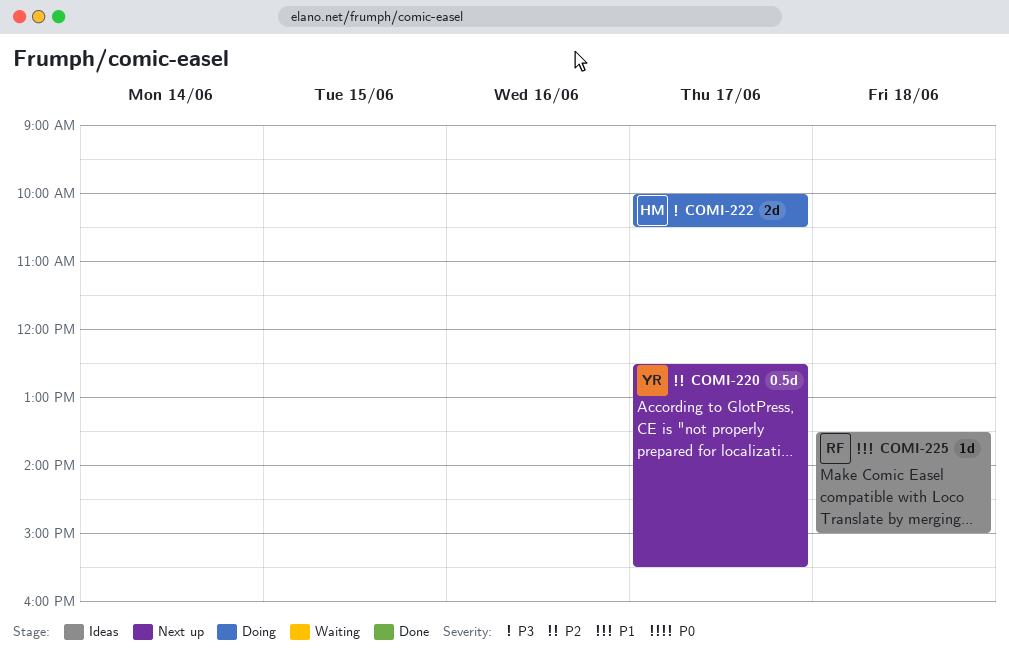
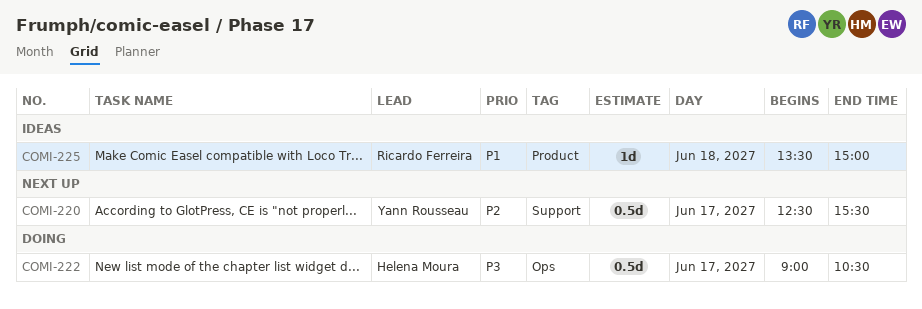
COMI-222, estimate: 2d -> 0.5d
COMI-222, begins: 10:00 -> 09:00

